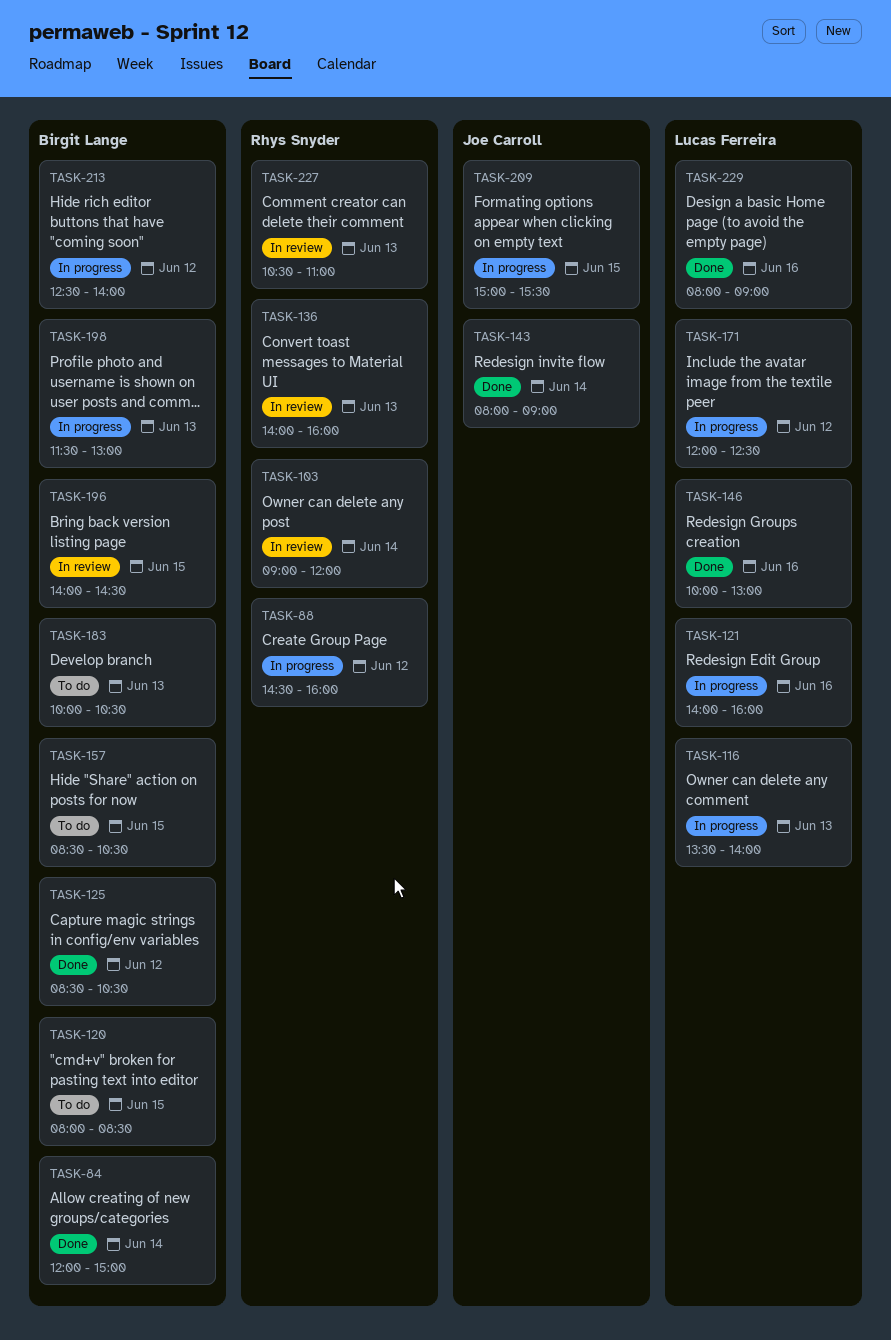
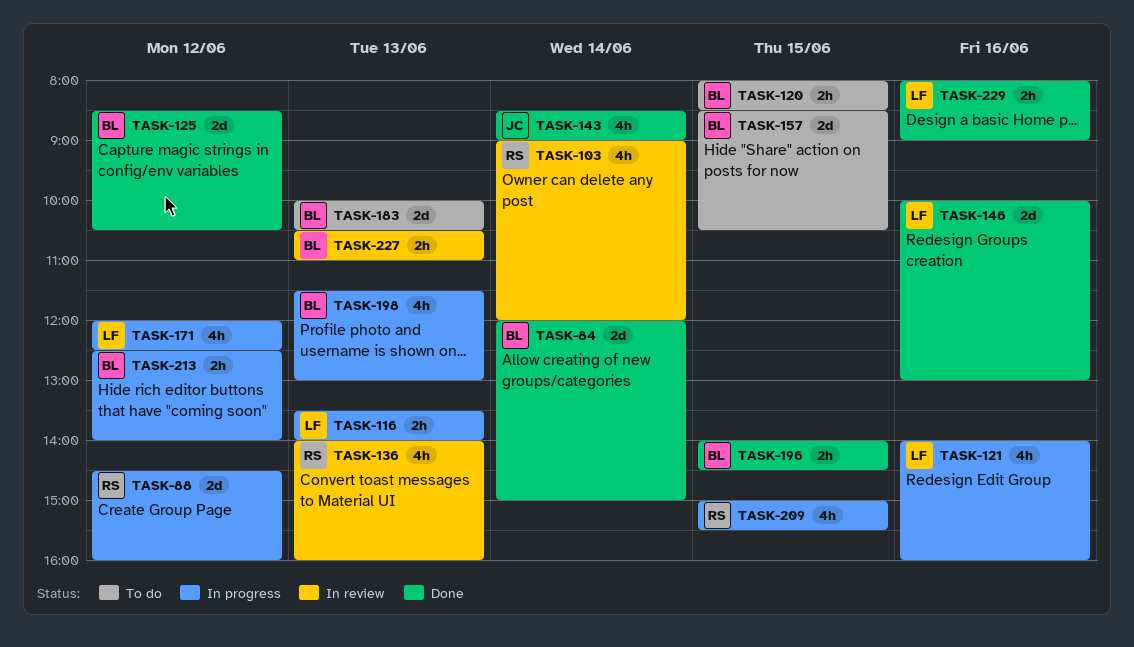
TASK-143, begins: 08:00 -> 08:30
TASK-196, status: In review -> Done
TASK-209, owner: Joe Carroll -> Rhys Snyder
TASK-227, owner: Rhys Snyder -> Birgit Lange

